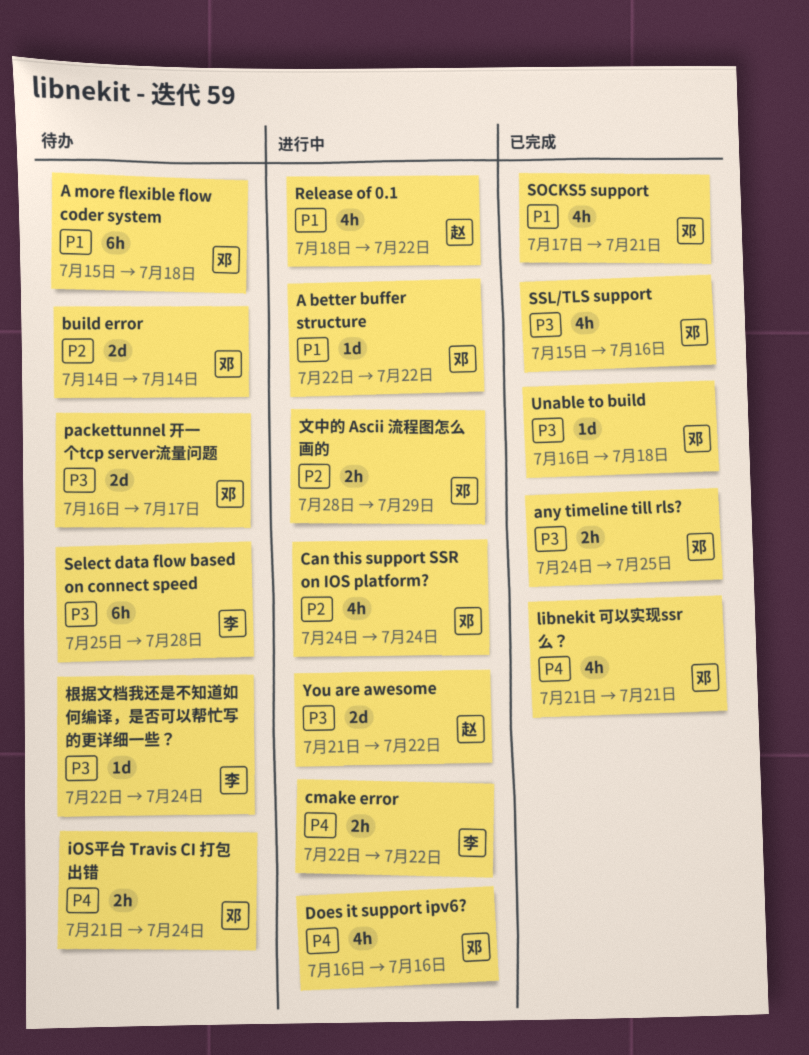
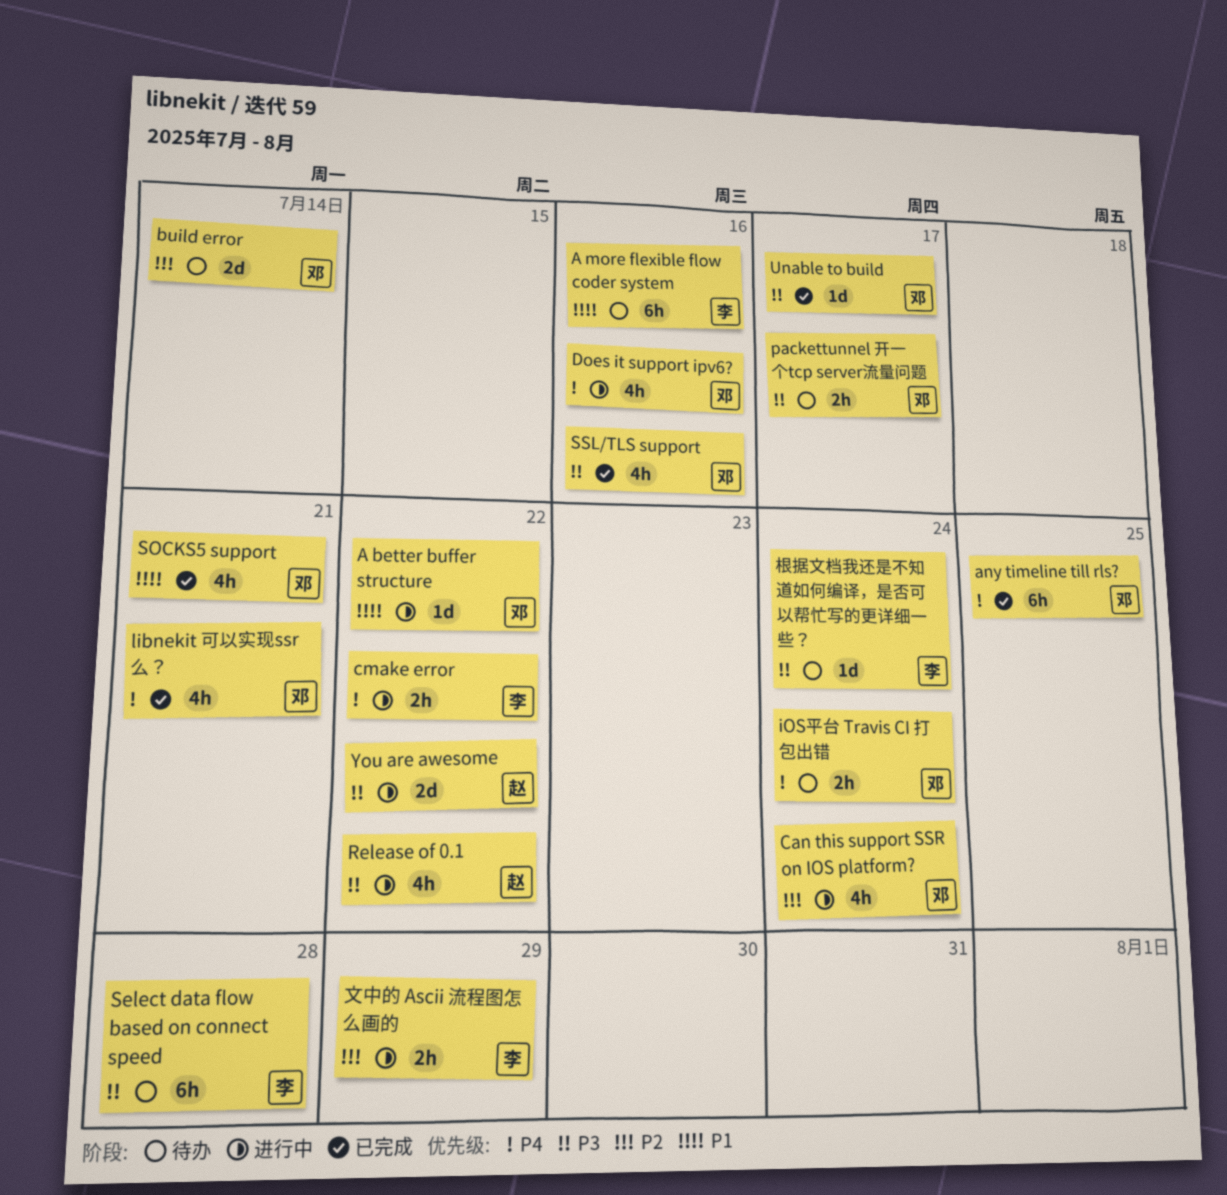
A more flexible flow coder system, owner: 邓 -> 李
A more flexible flow coder system, due: Jul 18 -> Jul 16
any timeline till rls?, priority: P3 -> P4
any timeline till rls?, estimate: 2h -> 6h
packettunnel 开一个tcp server流量问题, estimate: 2d -> 2h
Release of 0.1, priority: P1 -> P3
Unable to build, due: Jul 18 -> Jul 17
文中的 Ascii 流程图怎么画的, owner: 邓 -> 李

